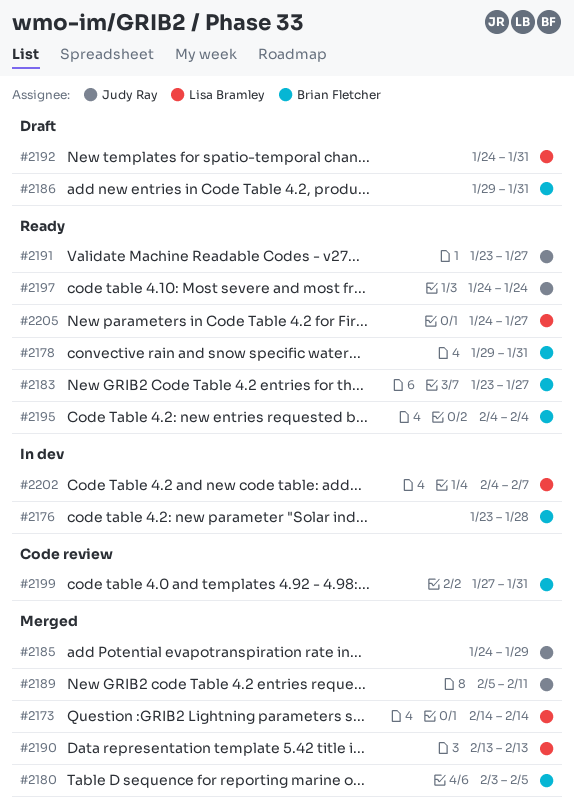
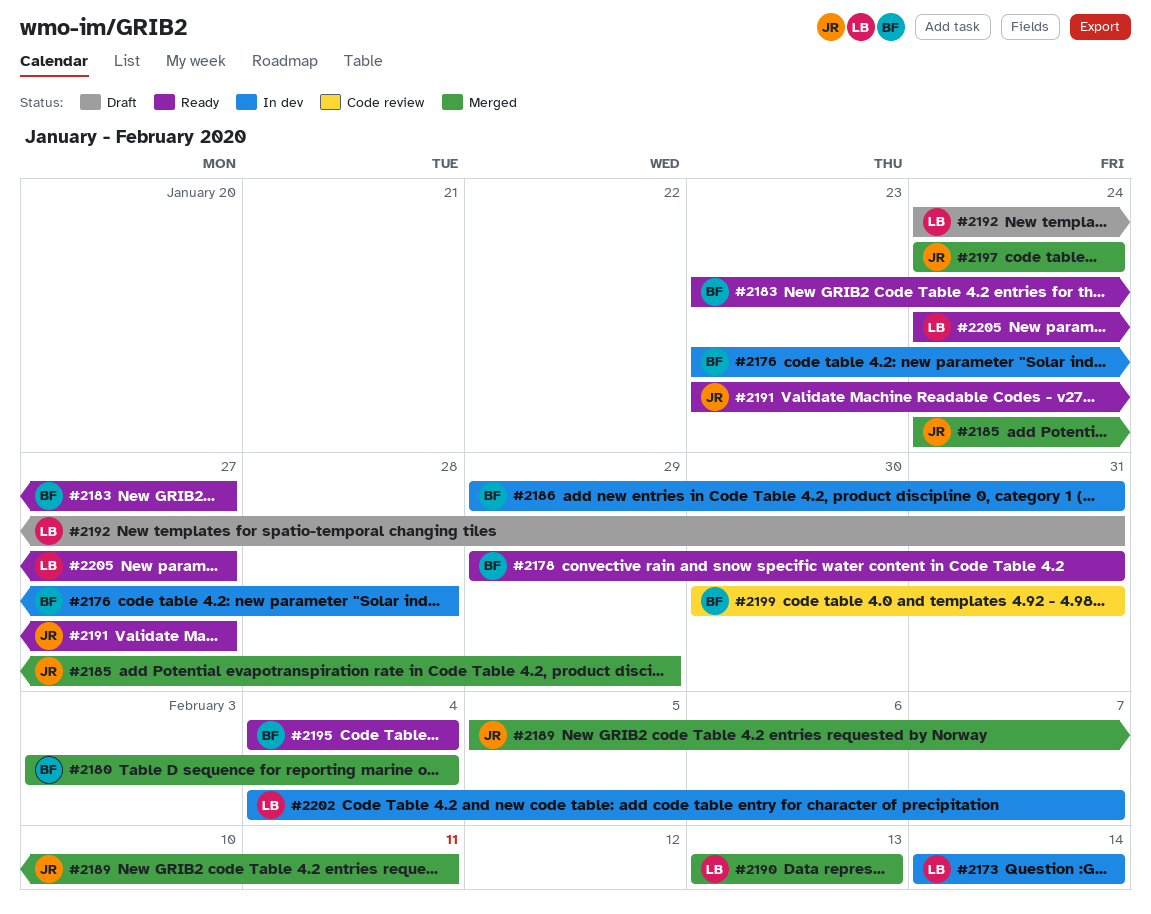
#2173, status: Merged -> In dev
#2180, due: Feb 5 -> Feb 4
#2186, status: Draft -> In dev
#2197, status: Ready -> Merged
#2199, start: Jan 27 -> Jan 30

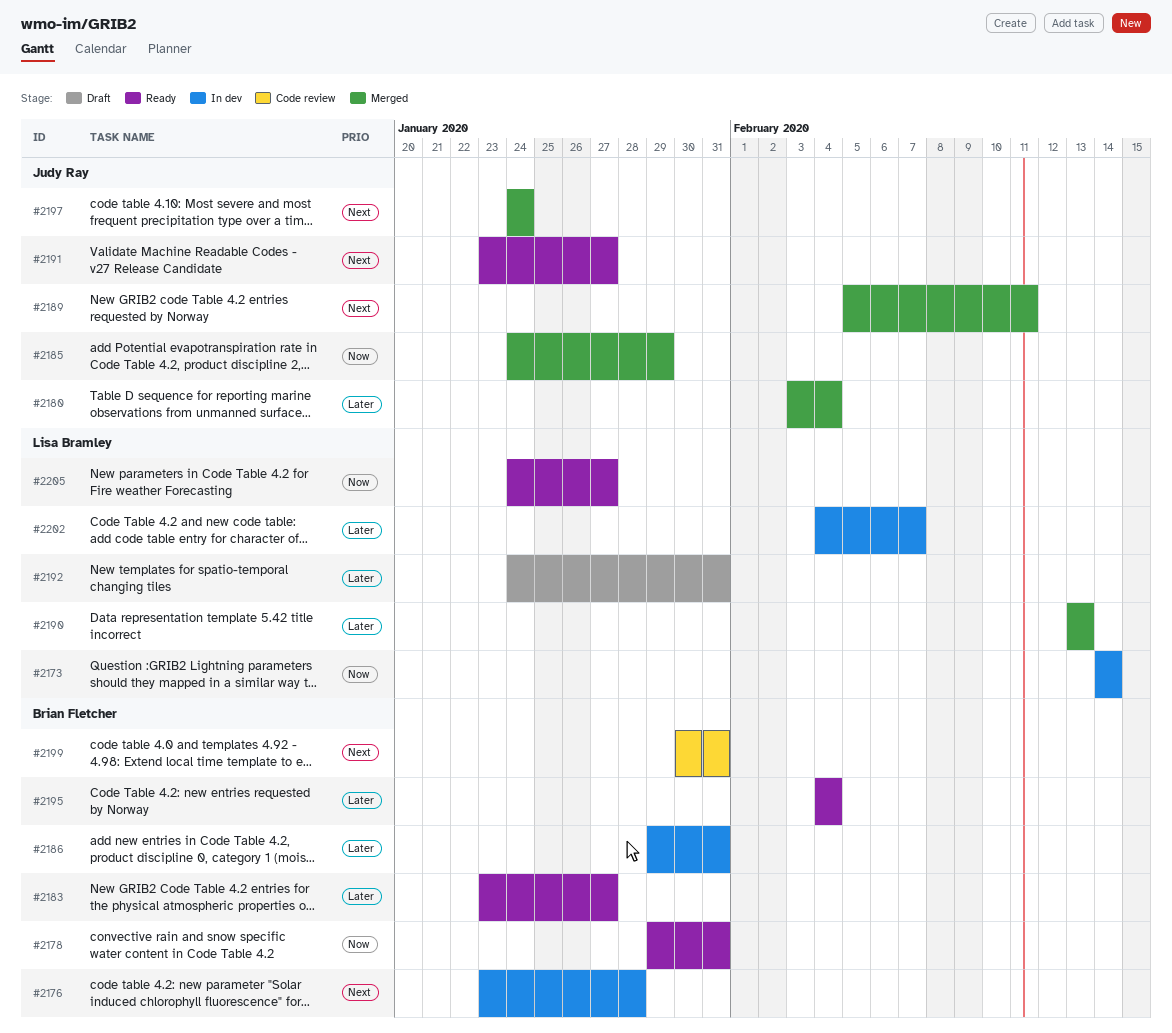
#2180, owner: Brian Fletcher -> Judy Ray

